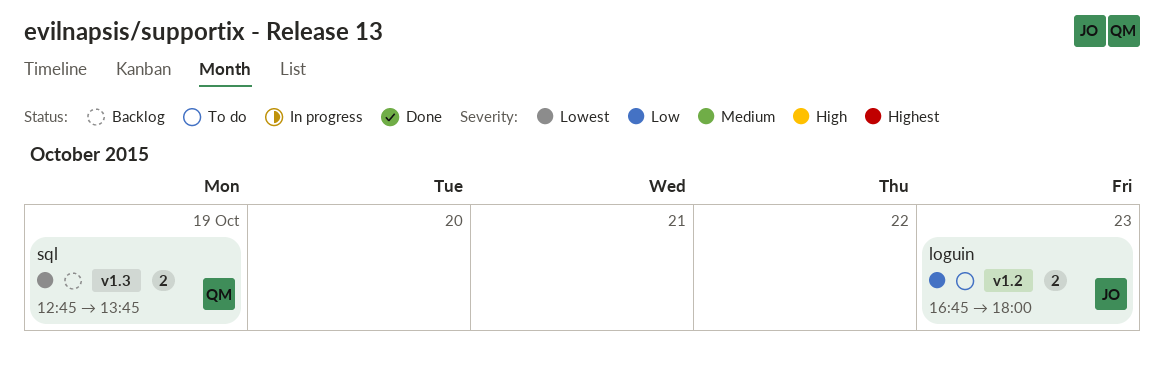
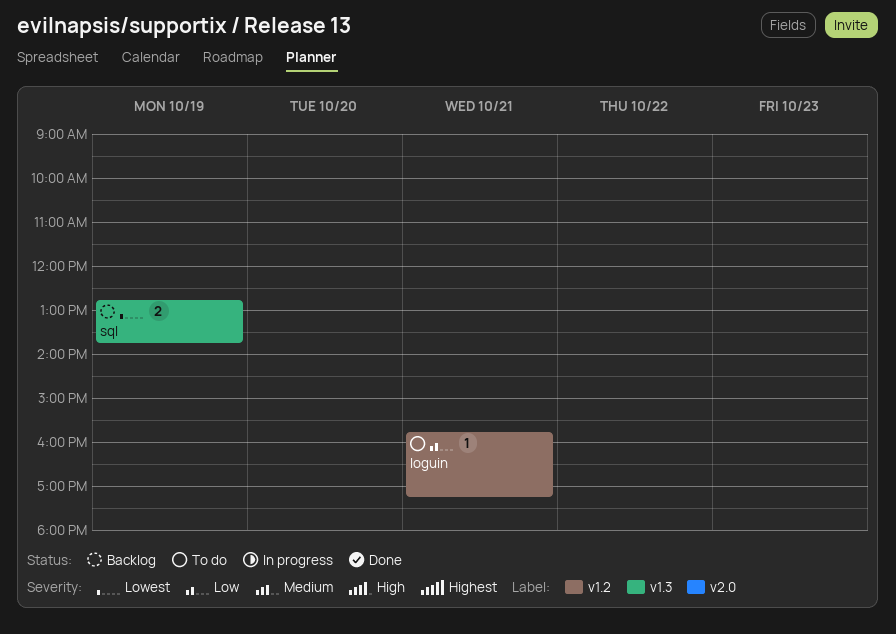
loguin, estimate: 2 -> 1
loguin, day: Oct 23 -> Oct 21
loguin, begins: 16:45 -> 15:45
loguin, ends: 18:00 -> 17:15

